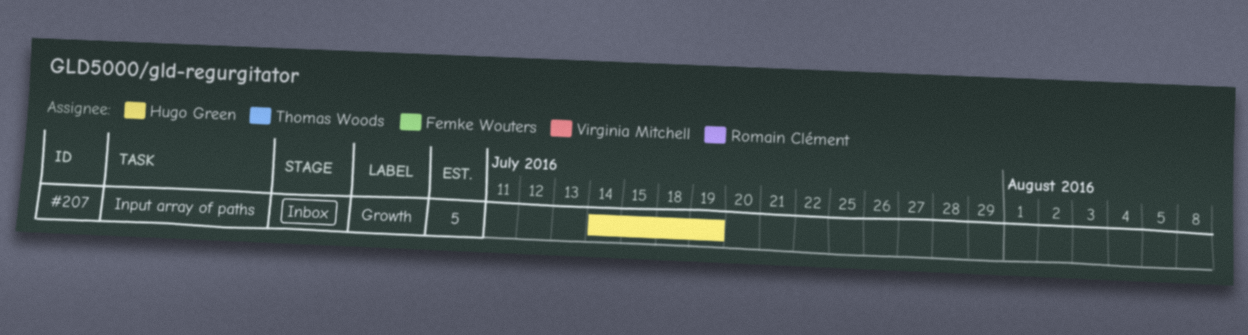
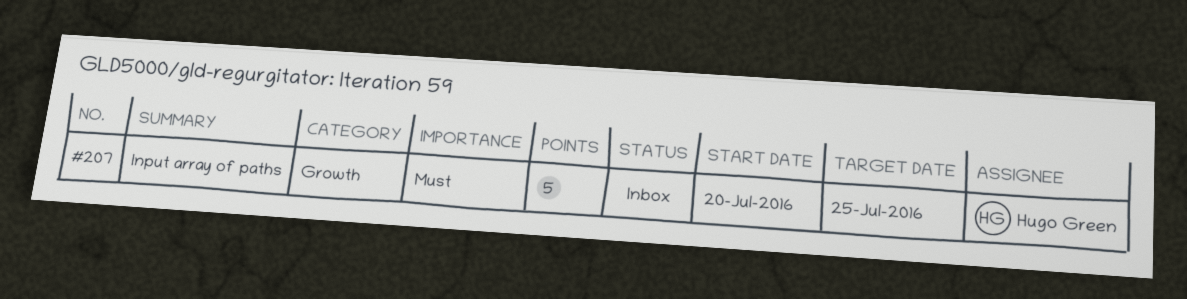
#207, start: Jul 14 -> Jul 20
#207, due: Jul 19 -> Jul 25

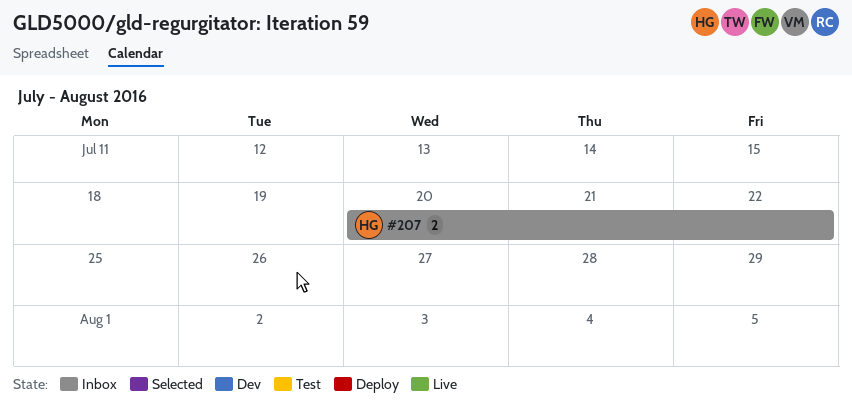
#207, estimate: 5 -> 2
#207, due: Jul 25 -> Jul 22

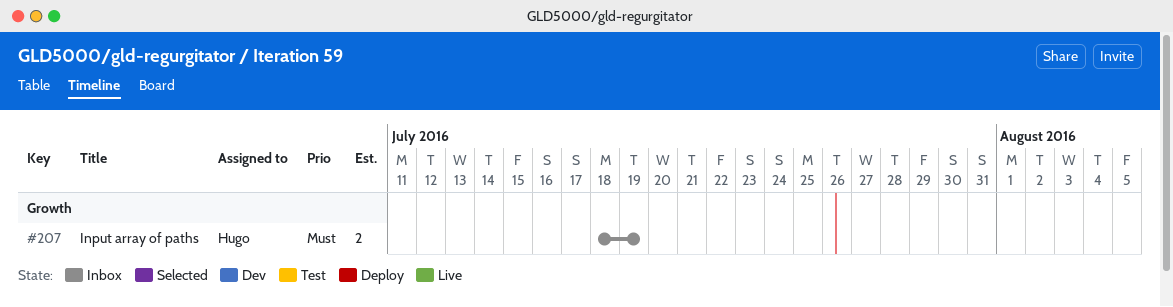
#207, start: Jul 20 -> Jul 18
#207, due: Jul 22 -> Jul 19

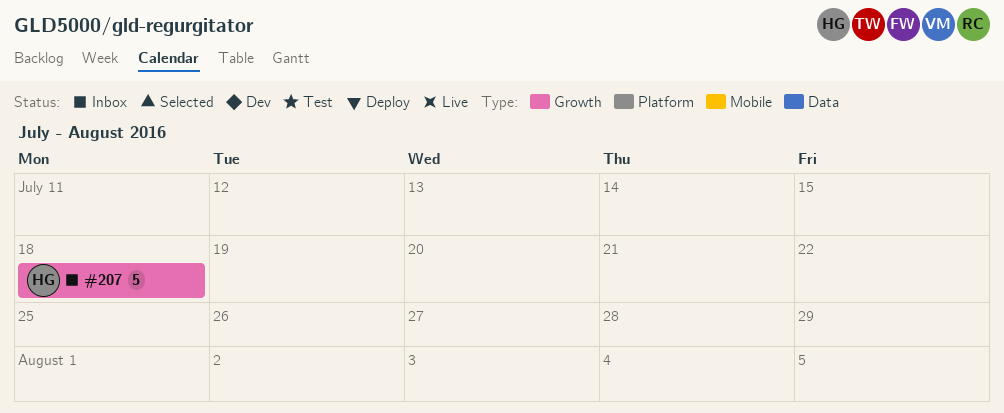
#207, estimate: 2 -> 5
#207, due: Jul 19 -> Jul 18

